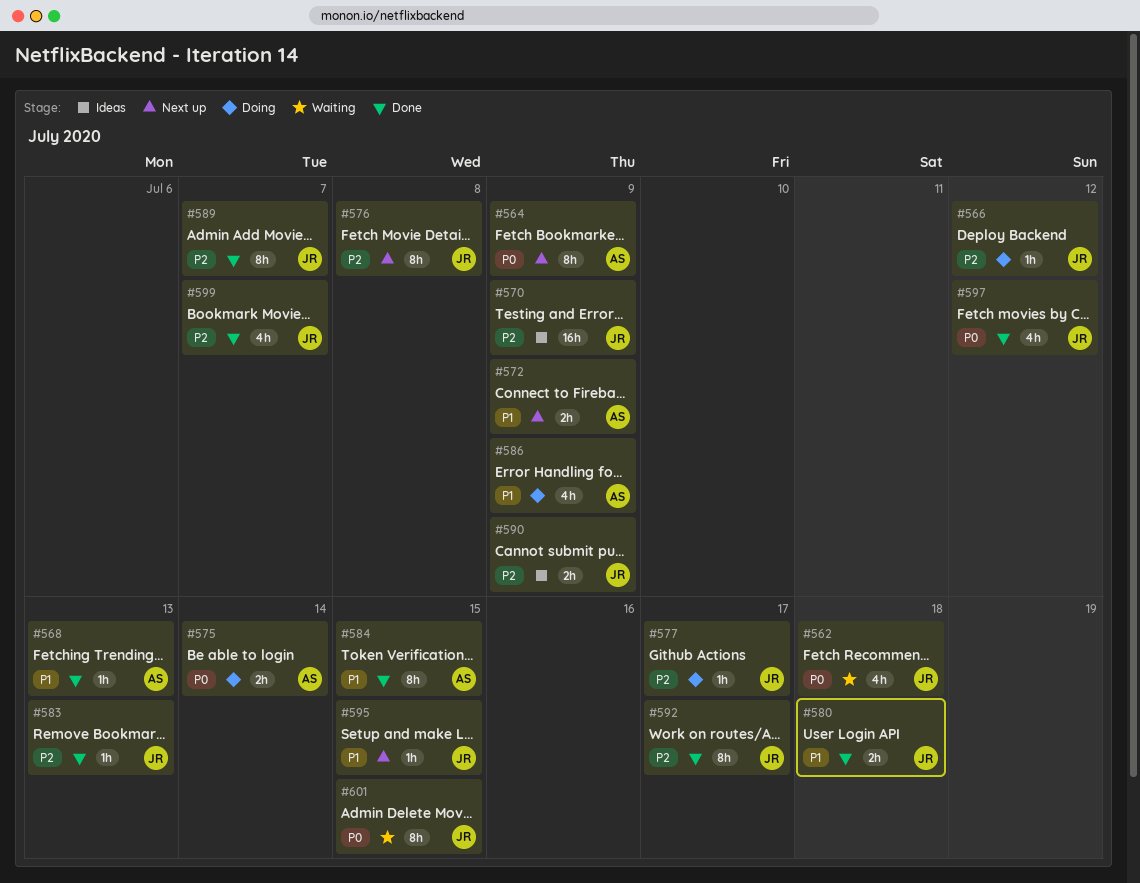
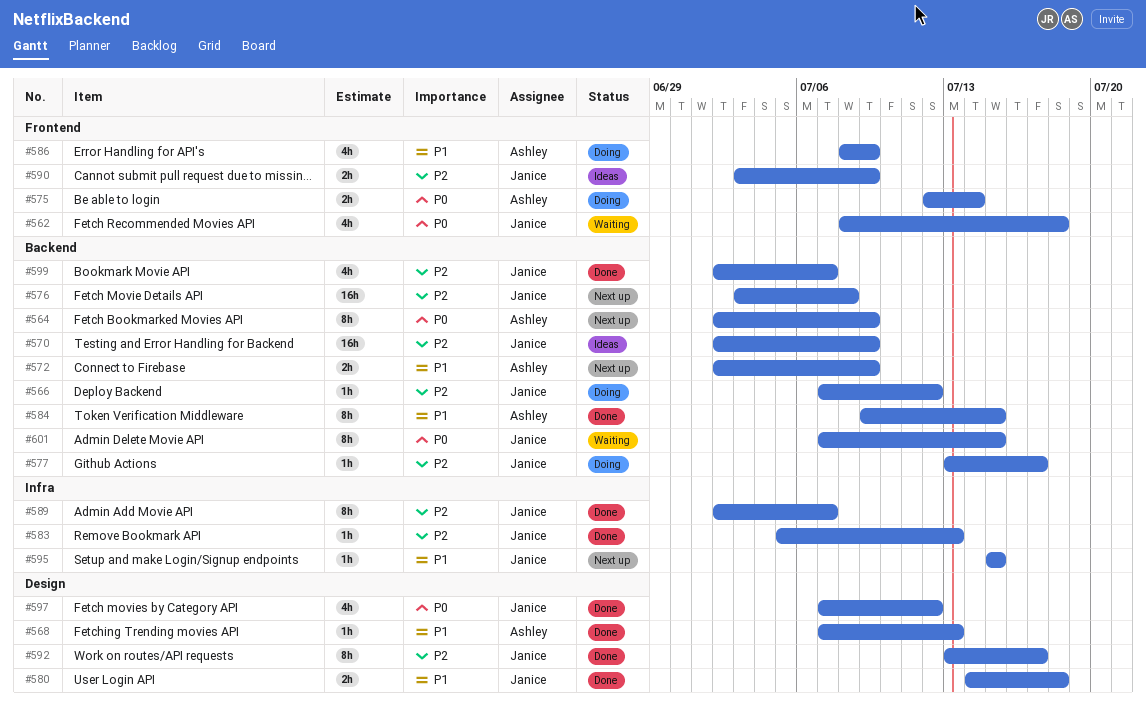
#576, estimate: 8h -> 16h

